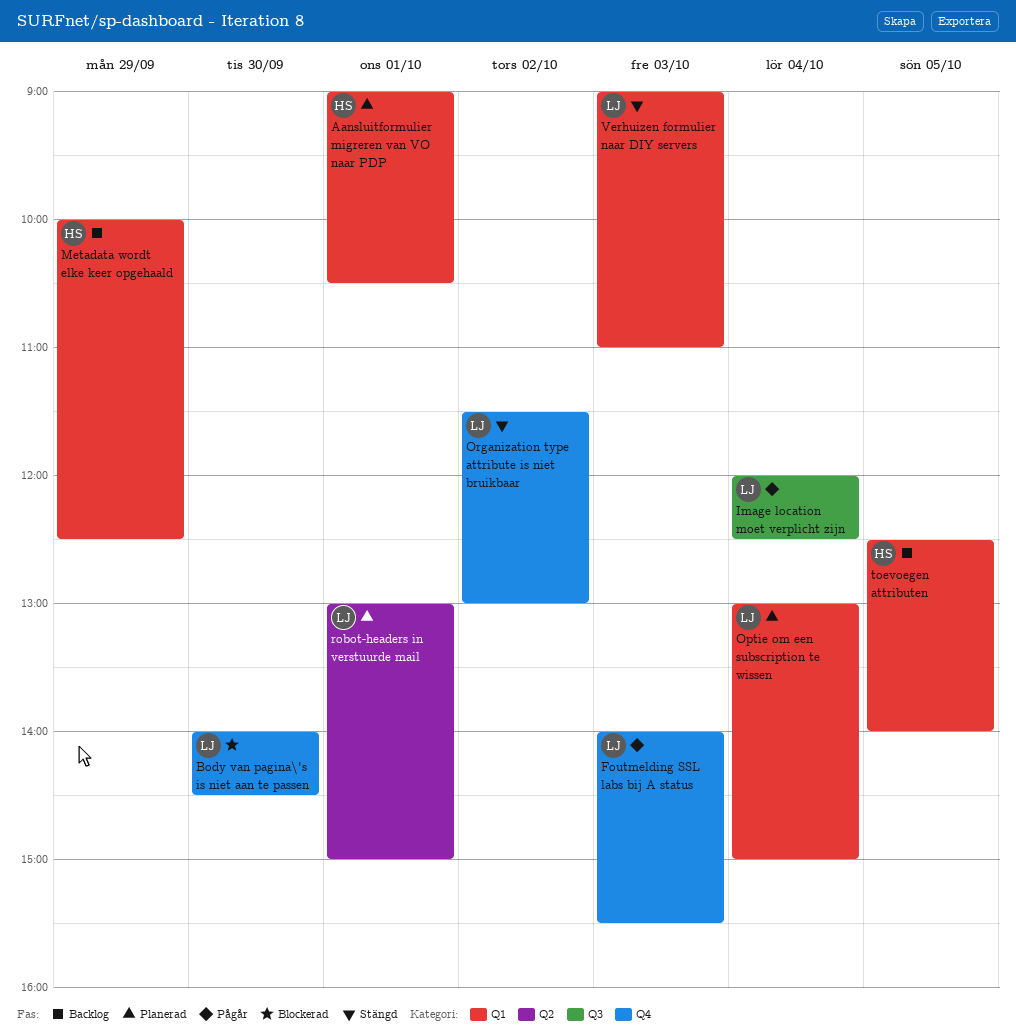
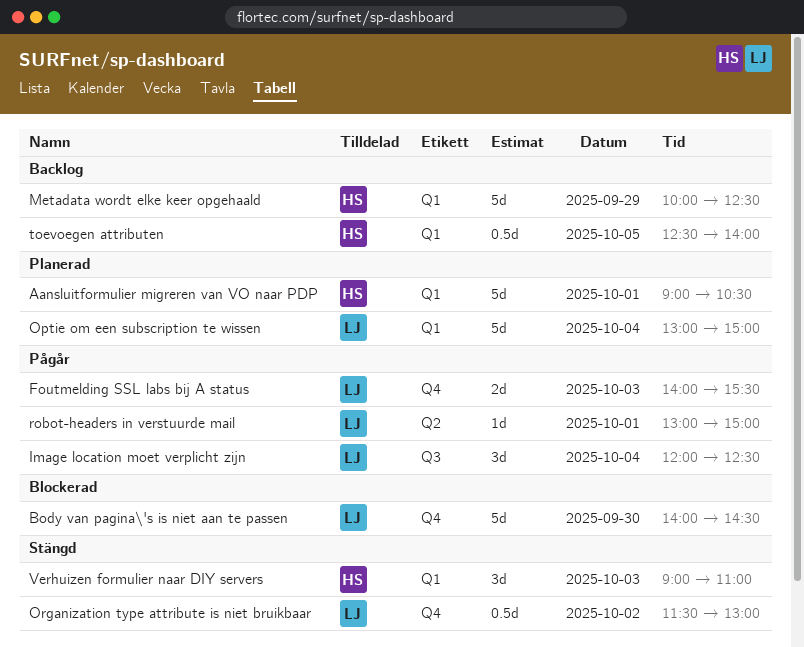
robot-headers in verstuurde mail, status: Planerad -> Pågår
Verhuizen formulier naar DIY servers, owner: LJ -> HS

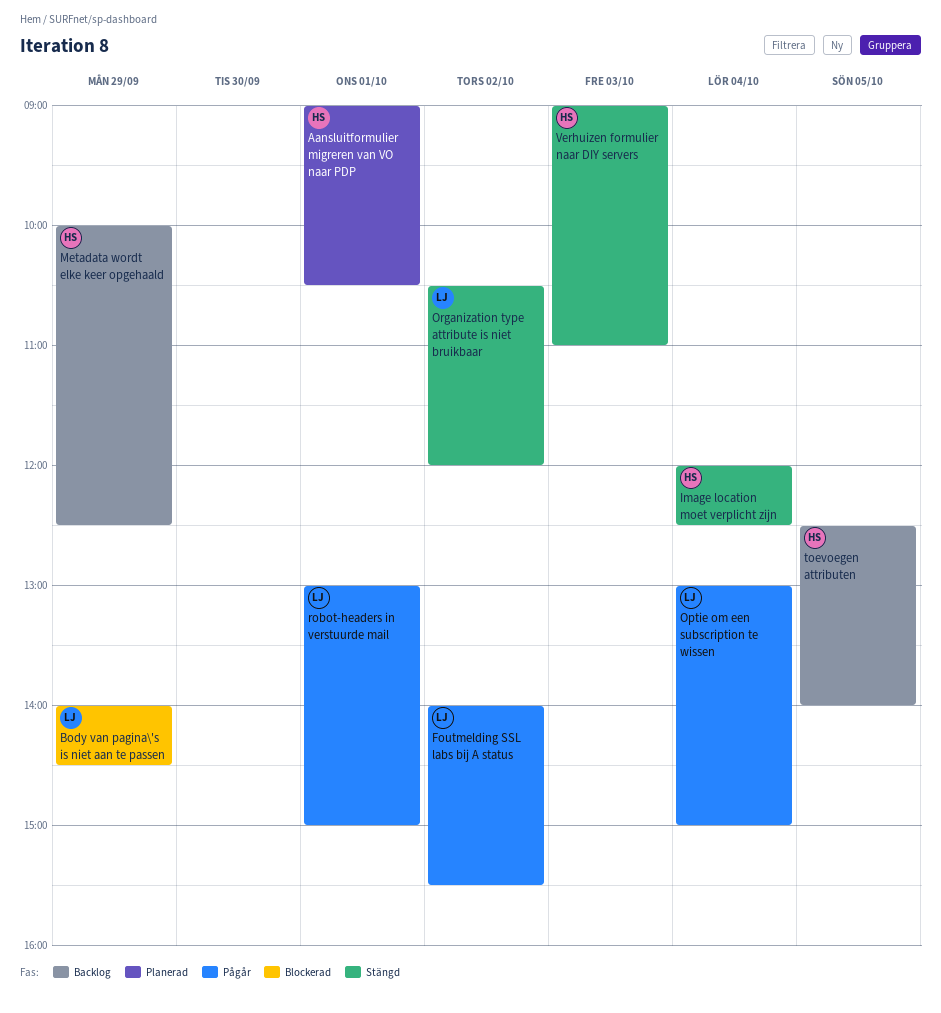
Body van pagina\'s is niet aan te passen, day: Sep 30 -> Sep 29
Foutmelding SSL labs bij A status, day: Oct 3 -> Oct 2
Image location moet verplicht zijn, status: Pågår -> Stängd
Image location moet verplicht zijn, owner: LJ -> HS
Optie om een subscription te wissen, status: Planerad -> Pågår
Organization type attribute is niet bruikbaar, begins: 11:30 -> 10:30
Organization type attribute is niet bruikbaar, ends: 13:00 -> 12:00

